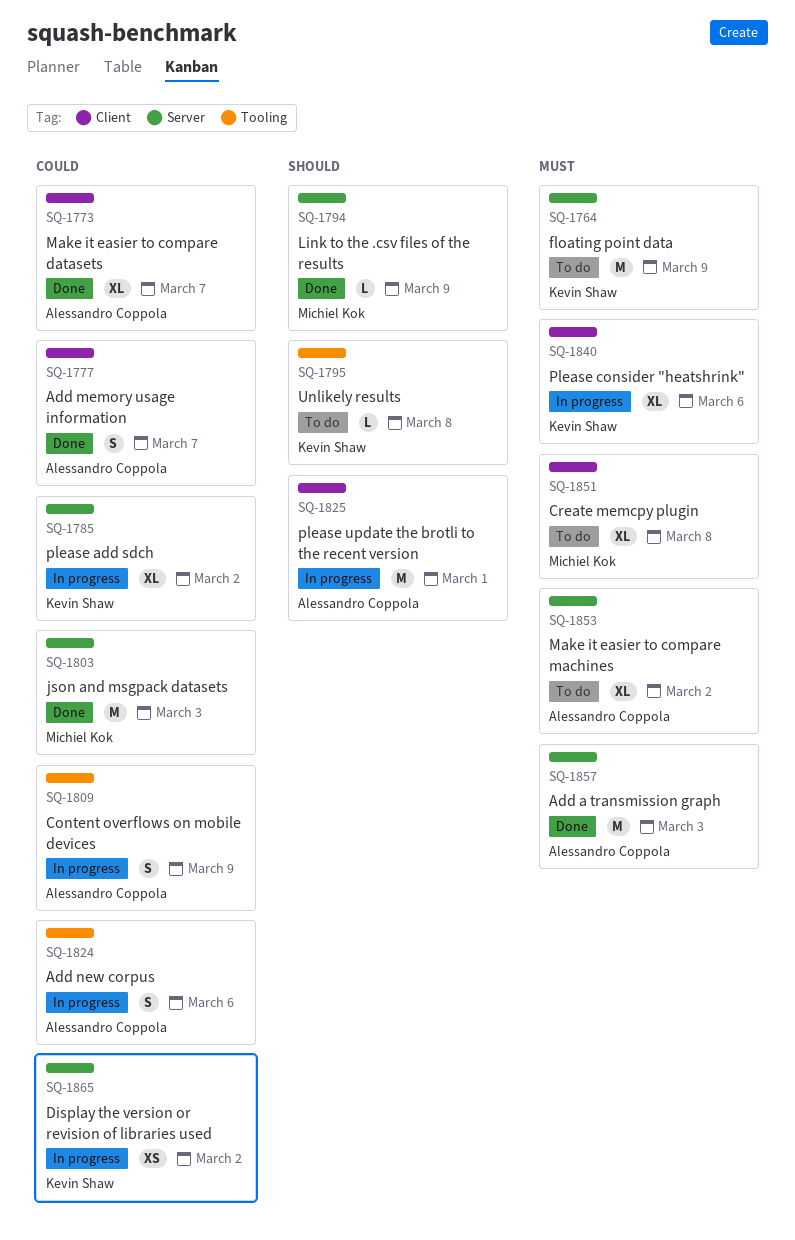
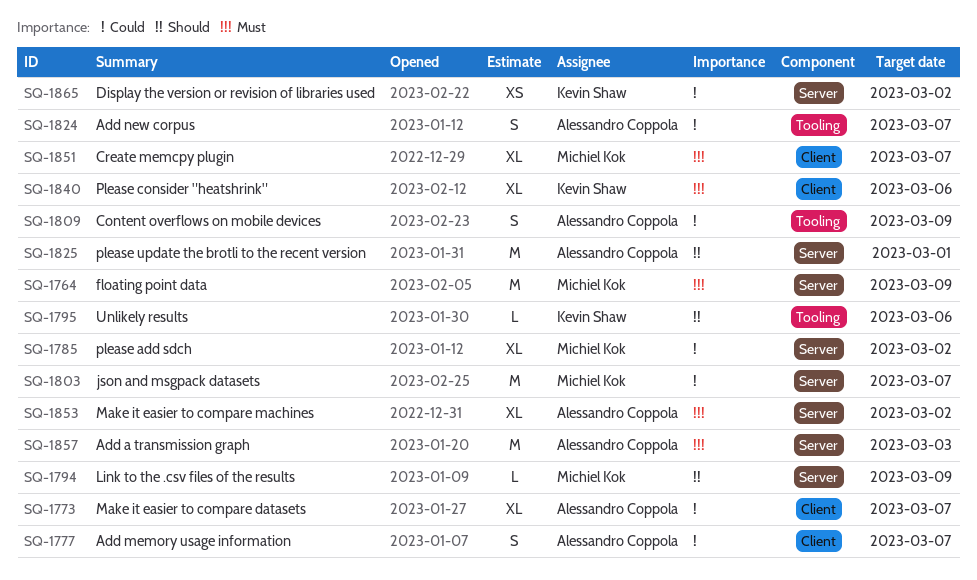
SQ-1764, owner: Kevin Shaw -> Michiel Kok
SQ-1785, owner: Kevin Shaw -> Michiel Kok
SQ-1795, due: Mar 8 -> Mar 6
SQ-1803, due: Mar 3 -> Mar 7
SQ-1824, due: Mar 6 -> Mar 7
SQ-1825, label: Client -> Server
SQ-1851, due: Mar 8 -> Mar 7

